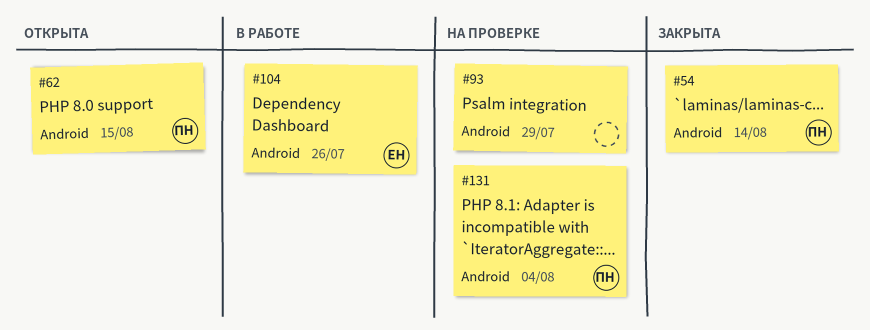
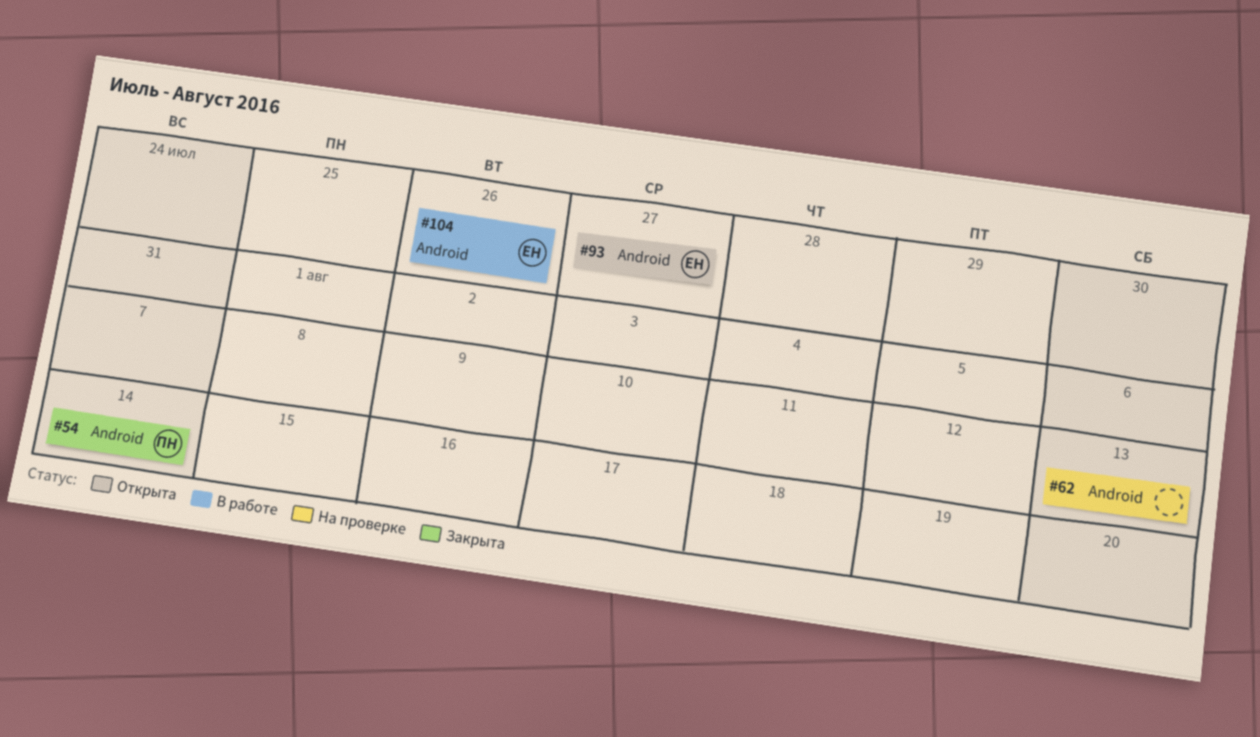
#62, status: Открыта -> На проверке
#62, owner: ПН -> none
#62, due: Aug 15 -> Aug 13
#93, status: На проверке -> Открыта
#93, owner: none -> ЕН
#93, due: Jul 29 -> Jul 27
#131: present -> none

